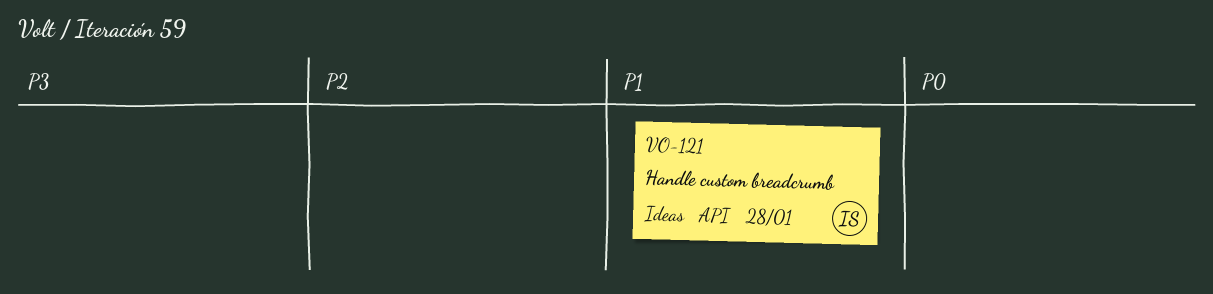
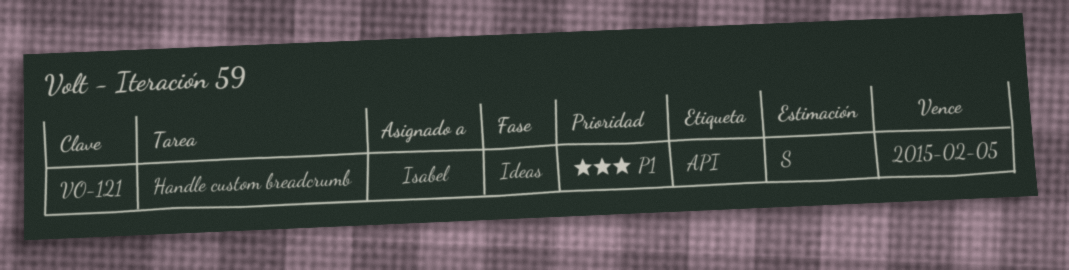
VO-121, due: Jan 28 -> Feb 5

